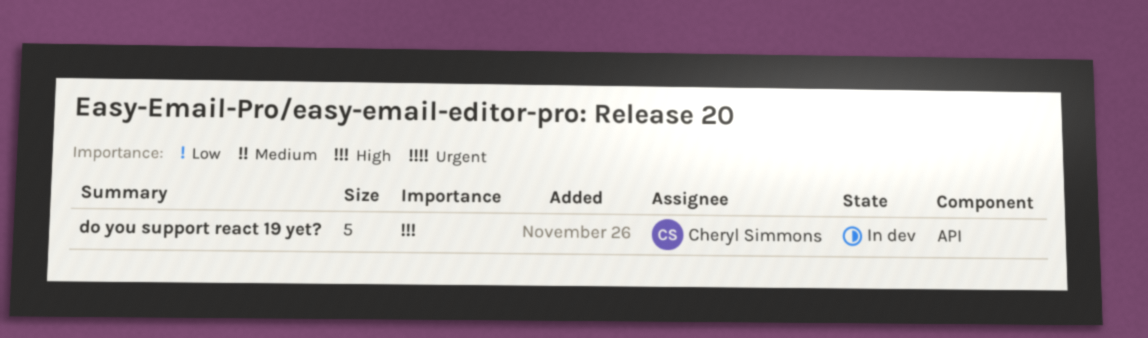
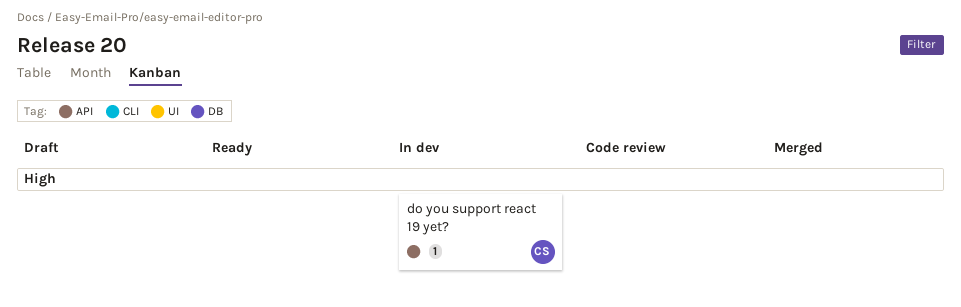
do you support react 19 yet?, estimate: 5 -> 1

